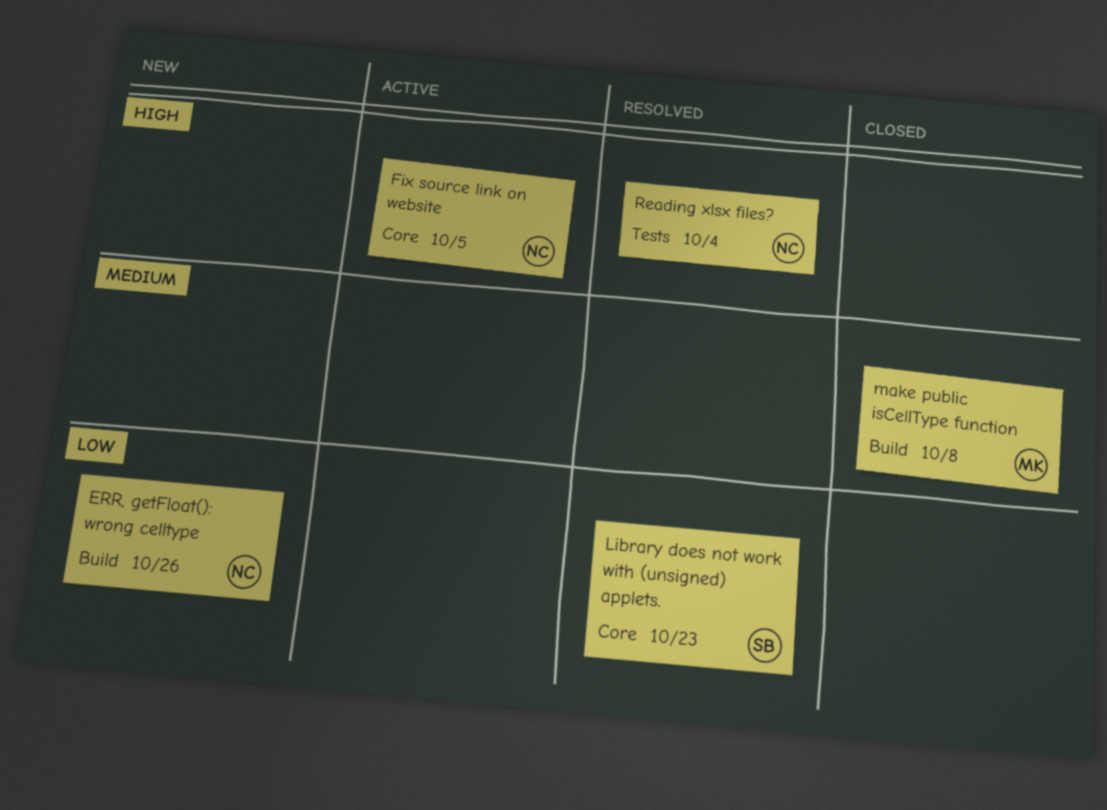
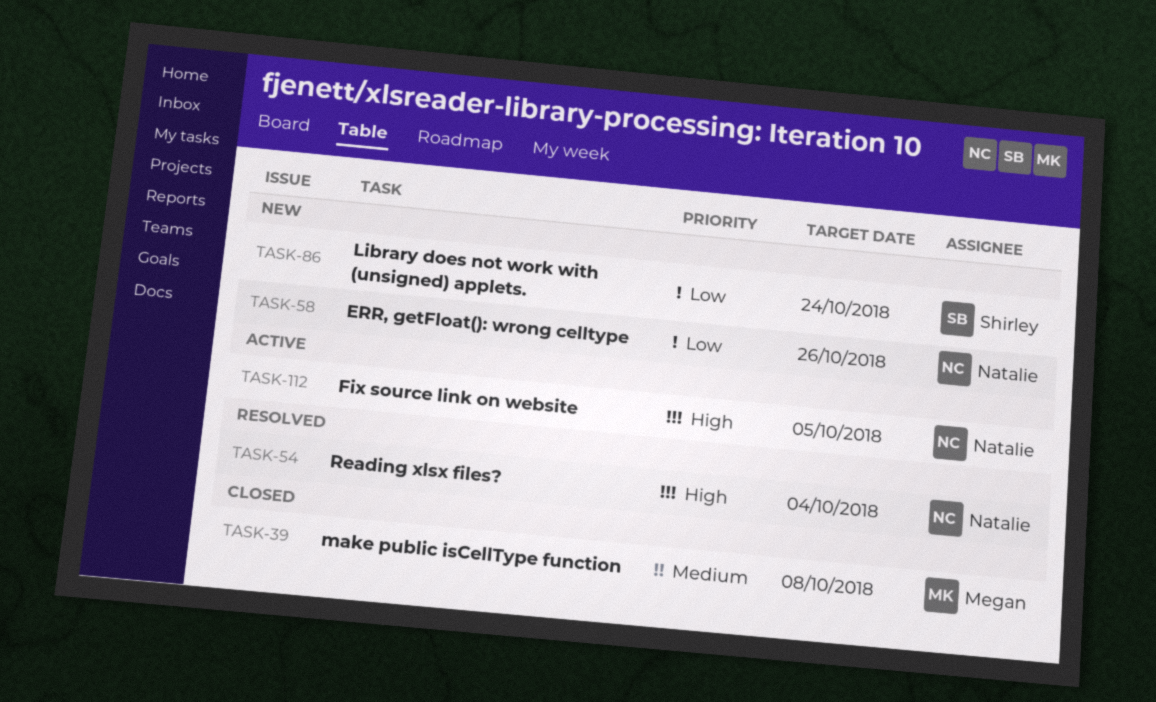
Library does not work with (unsigned) applets., status: Resolved -> New
Library does not work with (unsigned) applets., due: Oct 23 -> Oct 24

